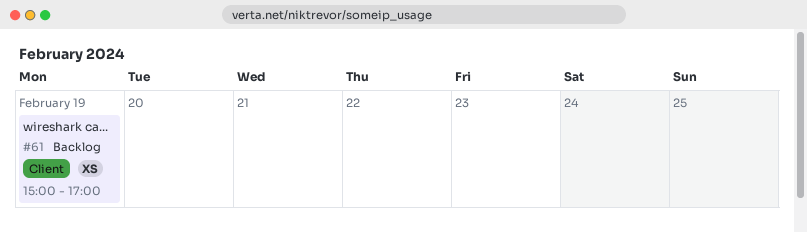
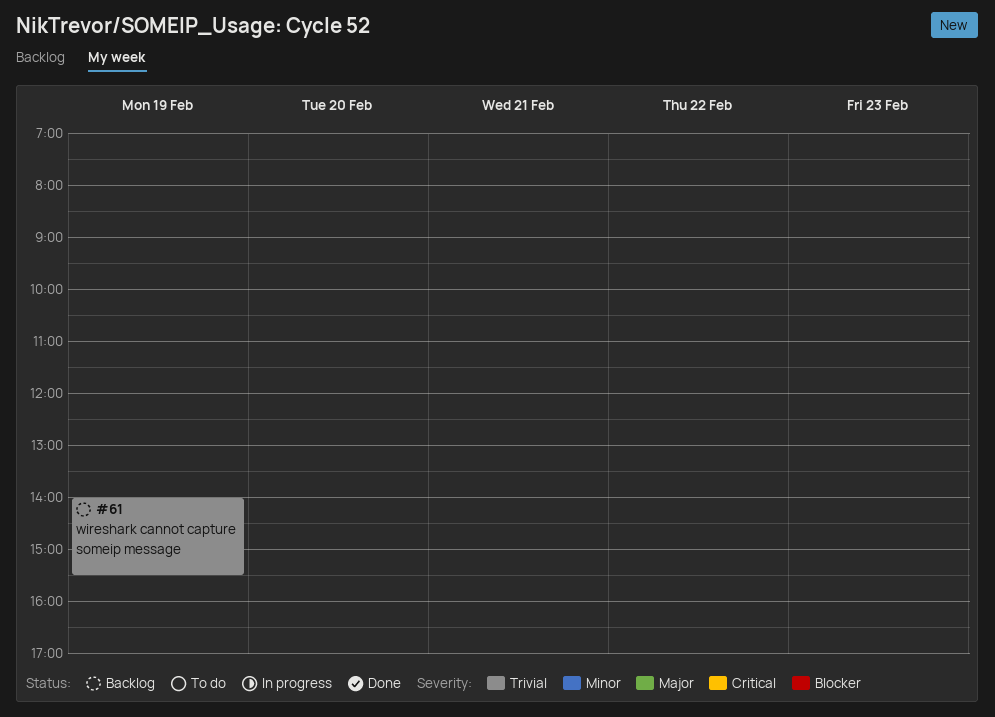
#61, begins: 15:00 -> 14:00
#61, ends: 17:00 -> 15:30

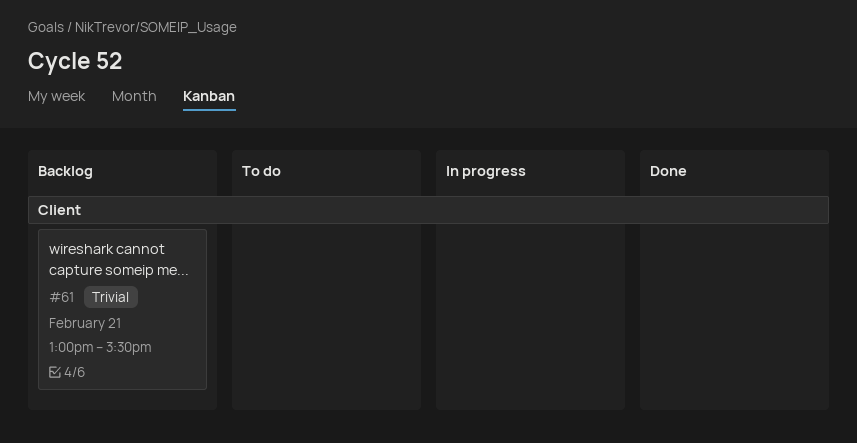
#61, day: Feb 19 -> Feb 21
#61, begins: 14:00 -> 13:00

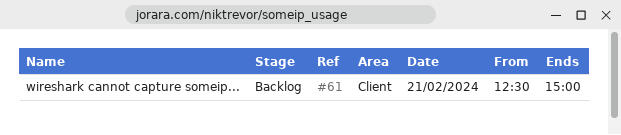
#61, begins: 13:00 -> 12:30
#61, ends: 15:30 -> 15:00

